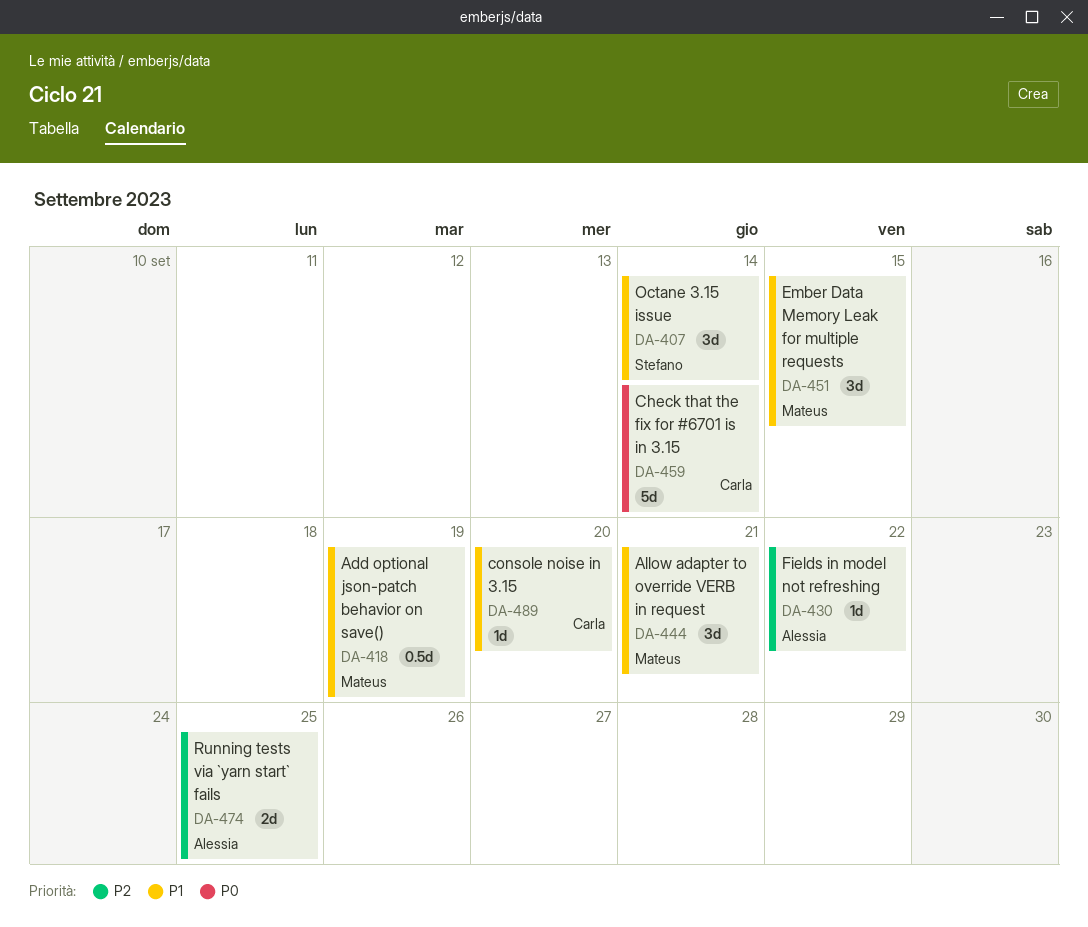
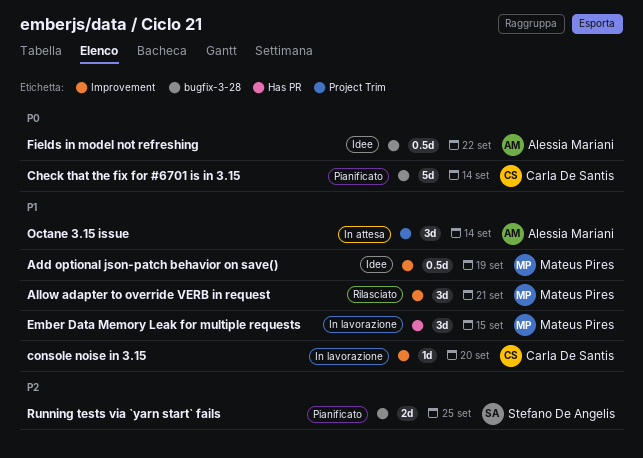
Fields in model not refreshing, priority: P2 -> P0
Fields in model not refreshing, estimate: 1d -> 0.5d
Octane 3.15 issue, owner: Stefano De Angelis -> Alessia Mariani
Running tests via `yarn start` fails, owner: Alessia Mariani -> Stefano De Angelis

